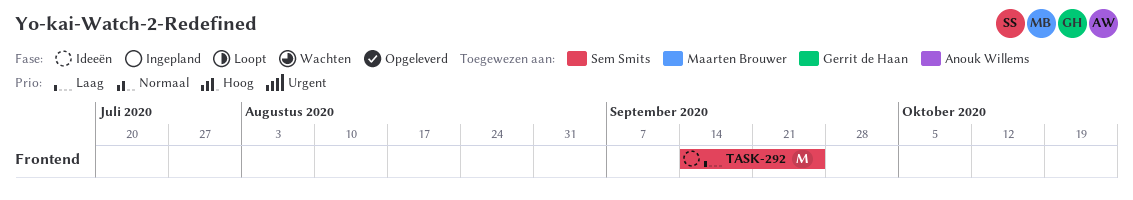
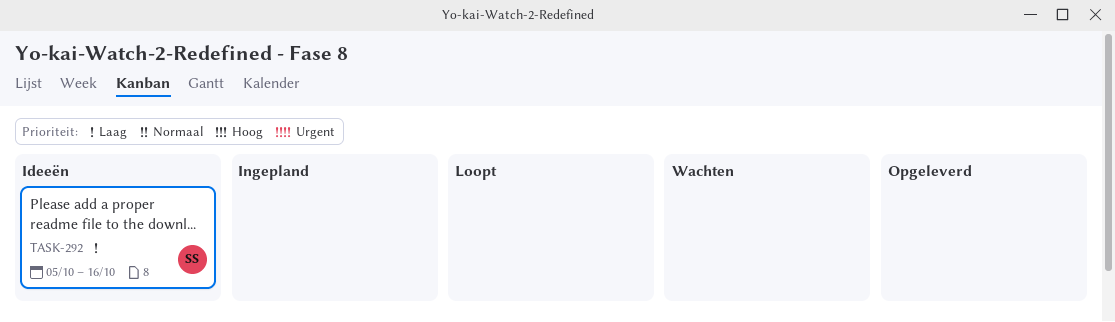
TASK-292, start: Sep 14 -> Oct 5
TASK-292, due: Sep 25 -> Oct 16

